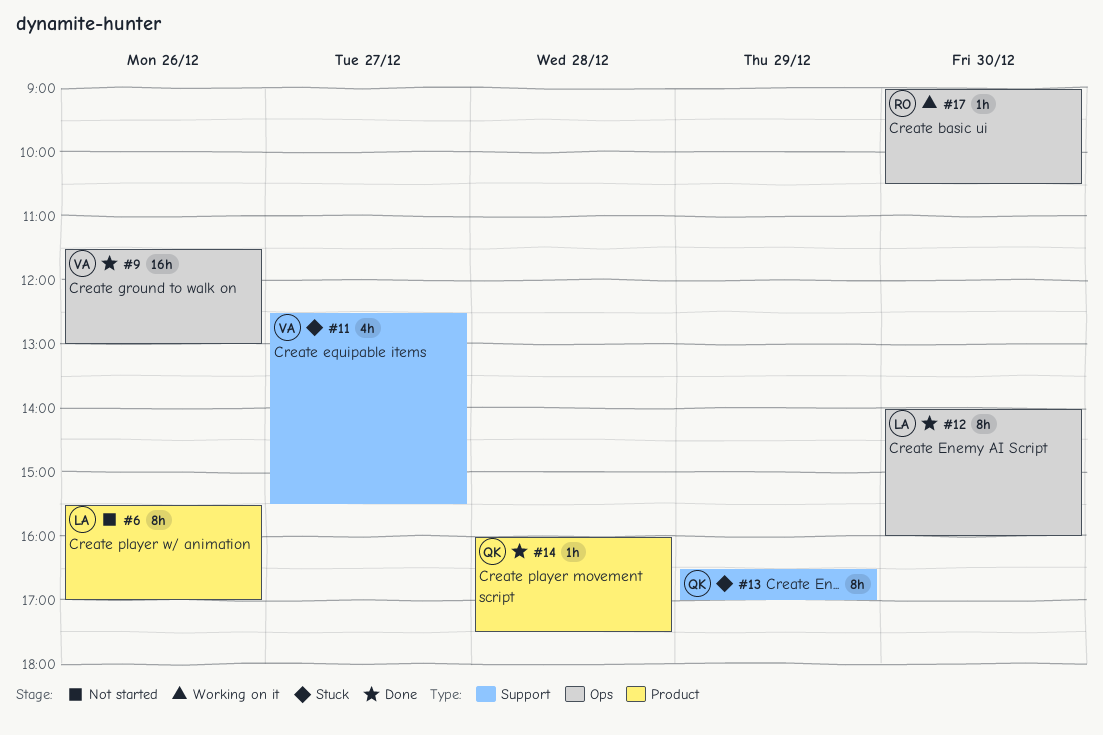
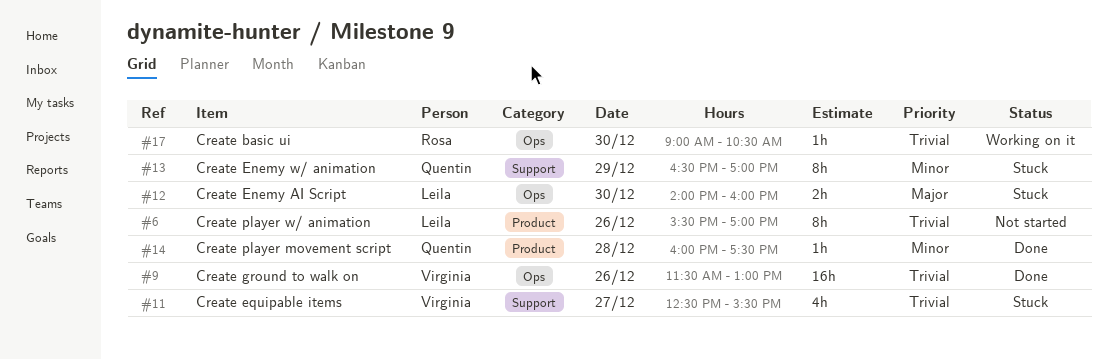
#12, status: Done -> Stuck
#12, estimate: 8h -> 2h

